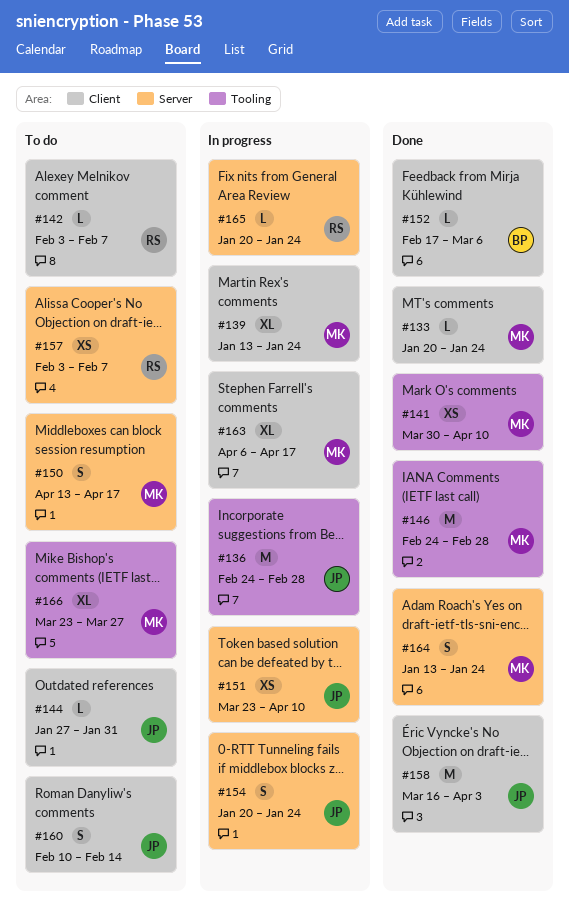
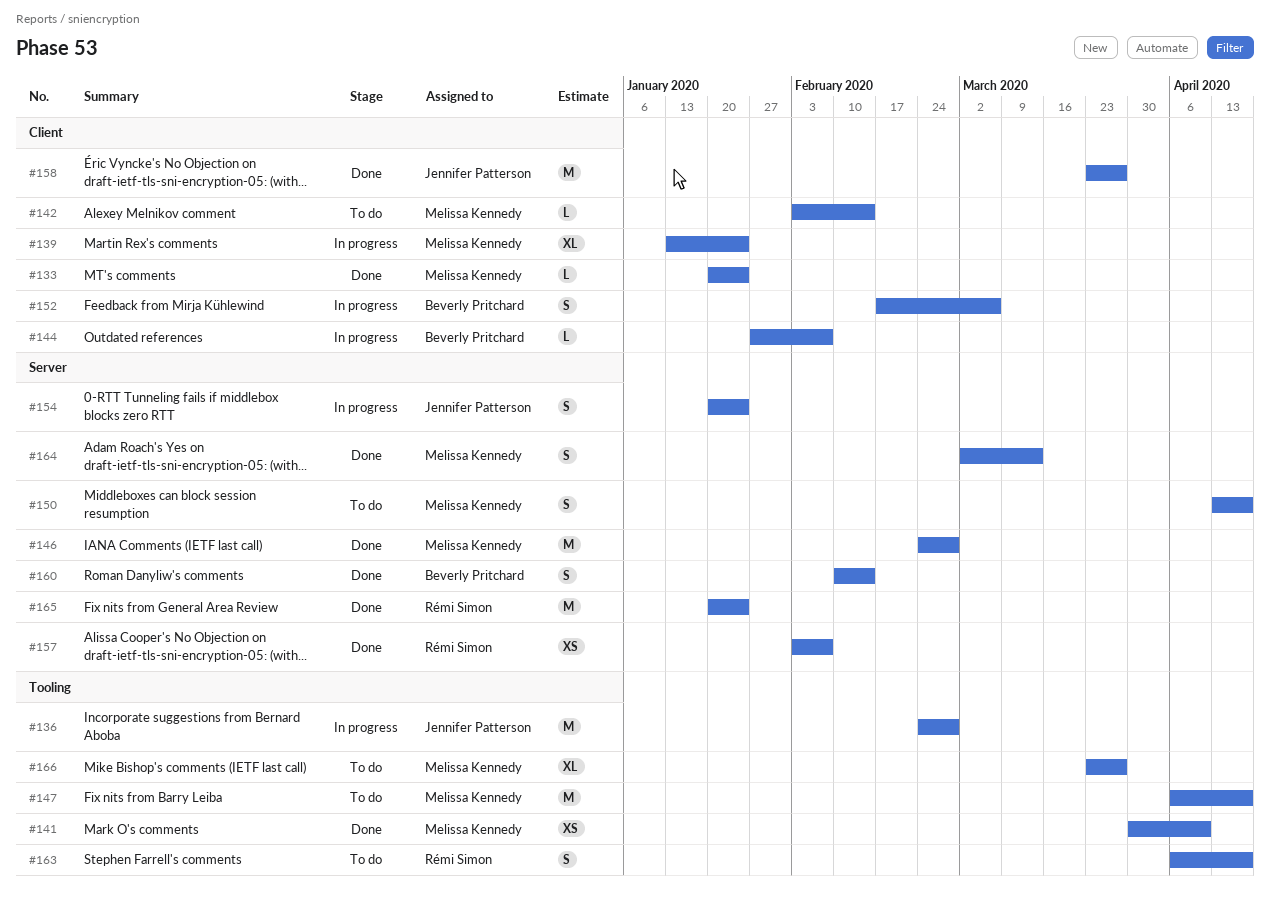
#142, owner: Rémi Simon -> Melissa Kennedy
#142, due: Feb 7 -> Feb 14
#144, status: To do -> In progress
#144, owner: Jennifer Patterson -> Beverly Pritchard
#144, due: Jan 31 -> Feb 7
#146, label: Tooling -> Server
#147: none -> present
#151: present -> none
#152, status: Done -> In progress
#152, estimate: L -> S
#157, status: To do -> Done
#158, start: Mar 16 -> Mar 23
#158, due: Apr 3 -> Mar 27
#160, status: To do -> Done
#160, owner: Jennifer Patterson -> Beverly Pritchard
#160, label: Client -> Server
#163, status: In progress -> To do
#163, owner: Melissa Kennedy -> Rémi Simon
#163, label: Client -> Tooling
#163, estimate: XL -> S
#164, start: Jan 13 -> Mar 2
#164, due: Jan 24 -> Mar 13
#165, status: In progress -> Done
#165, estimate: L -> M

